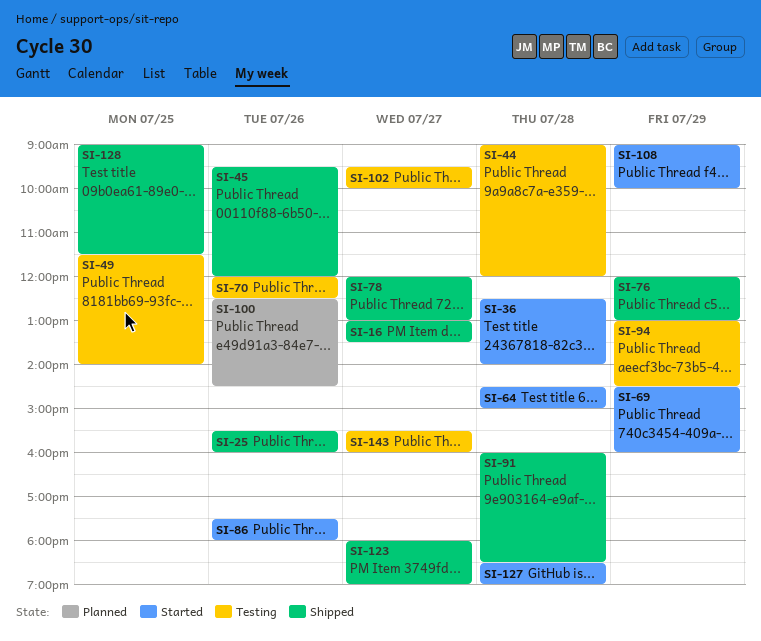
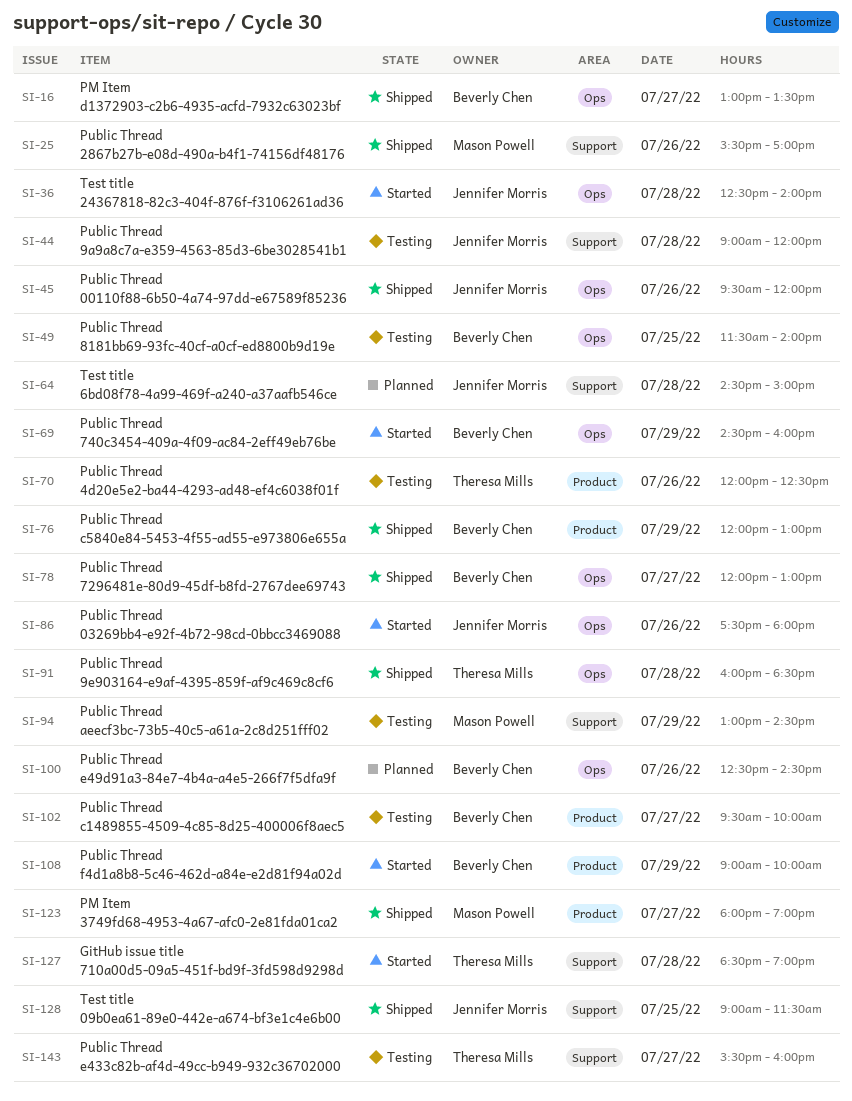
SI-25, ends: 16:00 -> 17:00
SI-64, status: Started -> Planned

